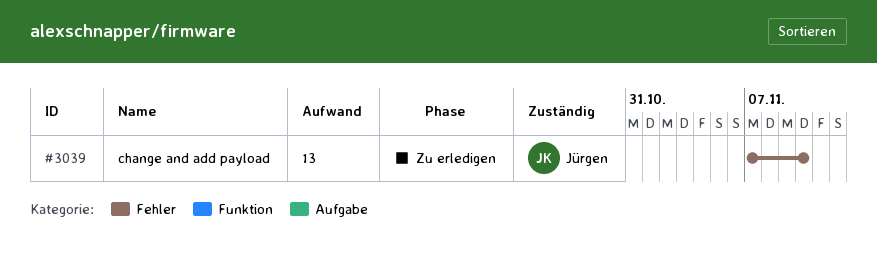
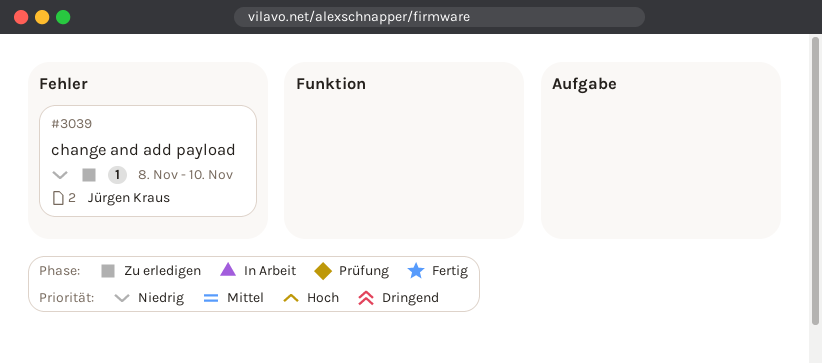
#3039, estimate: 13 -> 1
#3039, start: Nov 7 -> Nov 8

